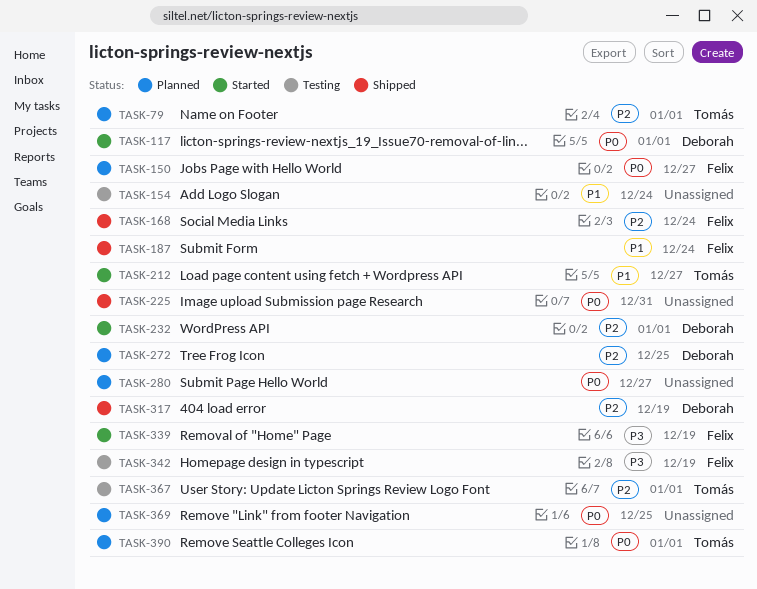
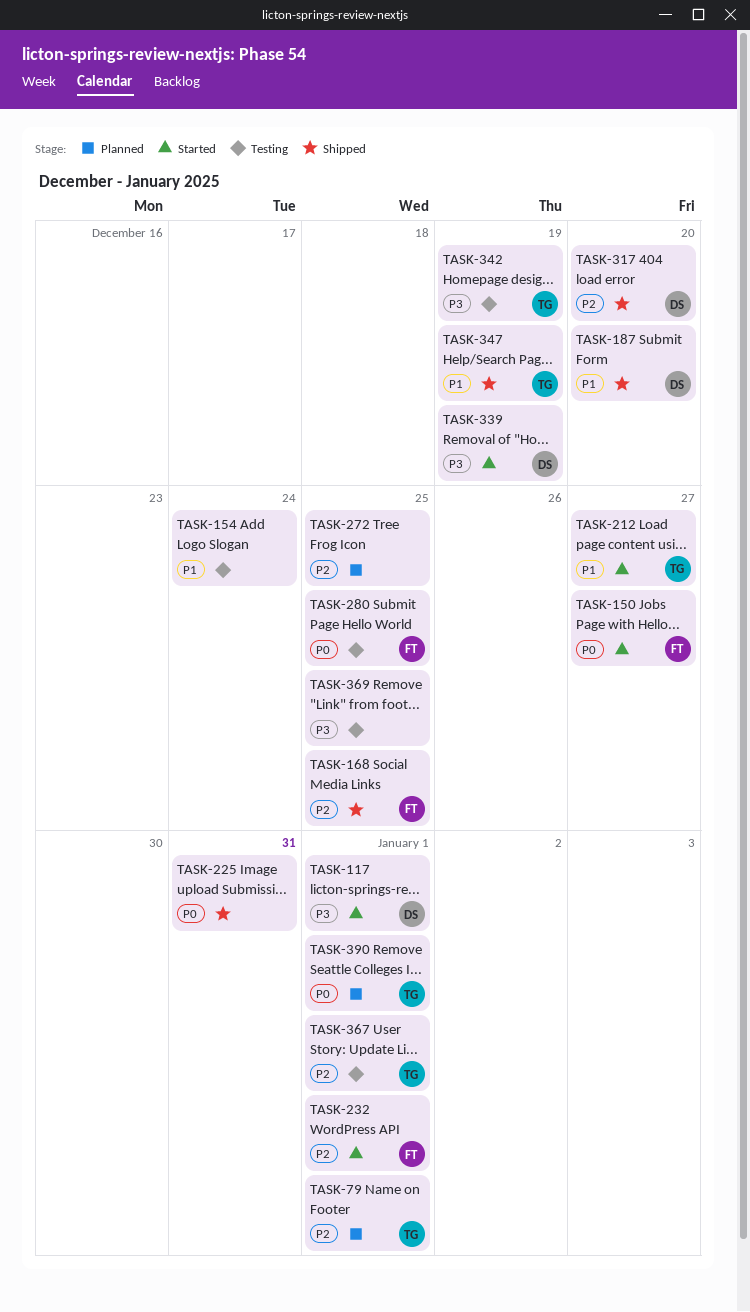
TASK-117, priority: P0 -> P3
TASK-150, status: Planned -> Started
TASK-168, due: Dec 24 -> Dec 25
TASK-187, owner: Felix -> Deborah
TASK-187, due: Dec 24 -> Dec 20
TASK-232, owner: Deborah -> Felix
TASK-272, owner: Deborah -> none
TASK-280, status: Planned -> Testing
TASK-280, owner: none -> Felix
TASK-280, due: Dec 27 -> Dec 25
TASK-317, due: Dec 19 -> Dec 20
TASK-339, owner: Felix -> Deborah
TASK-342, owner: Felix -> Tomás
TASK-347: none -> present
TASK-369, status: Planned -> Testing
TASK-369, priority: P0 -> P3

